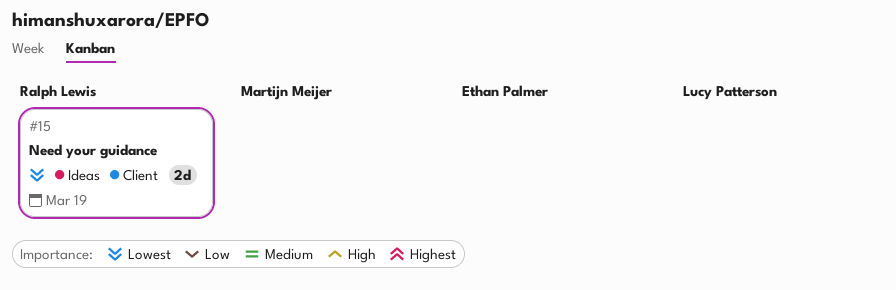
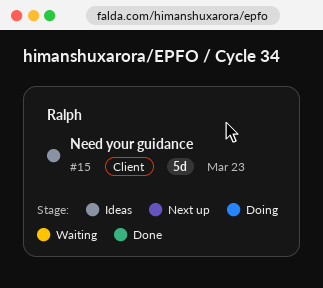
#15, estimate: 2d -> 5d
#15, due: Mar 19 -> Mar 23

